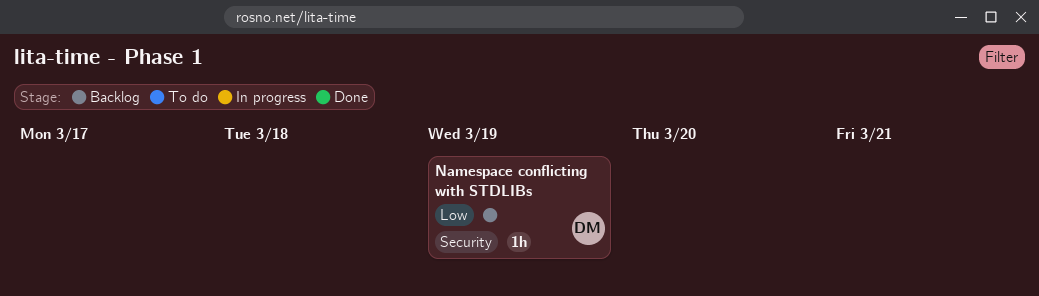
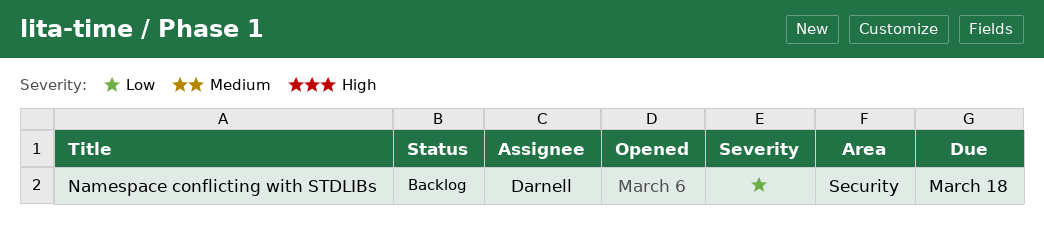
Namespace conflicting with STDLIBs, due: Mar 19 -> Mar 18

